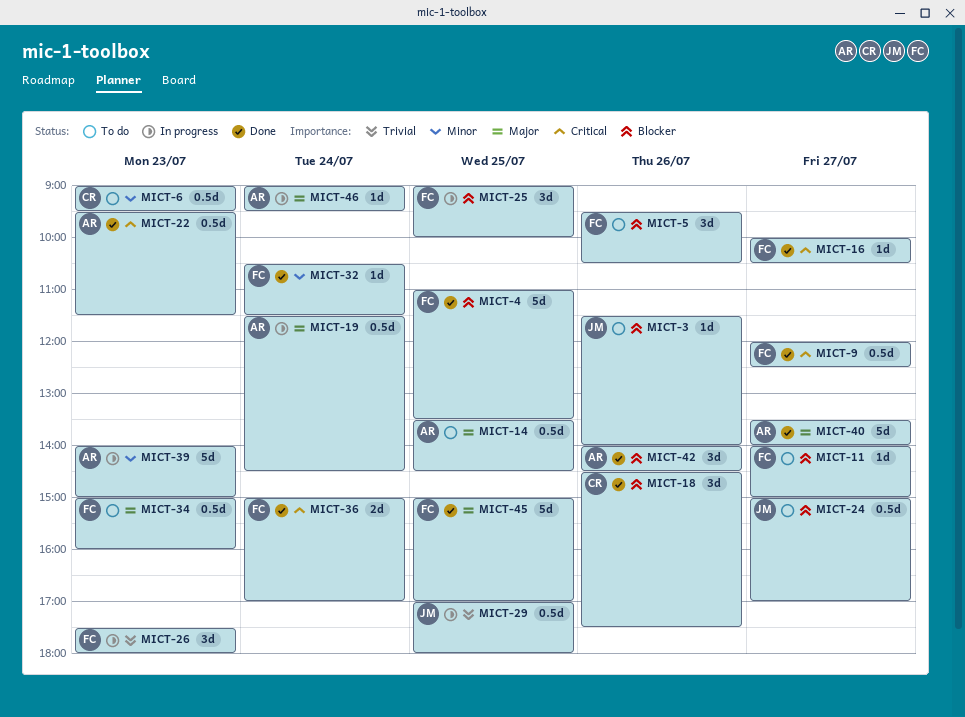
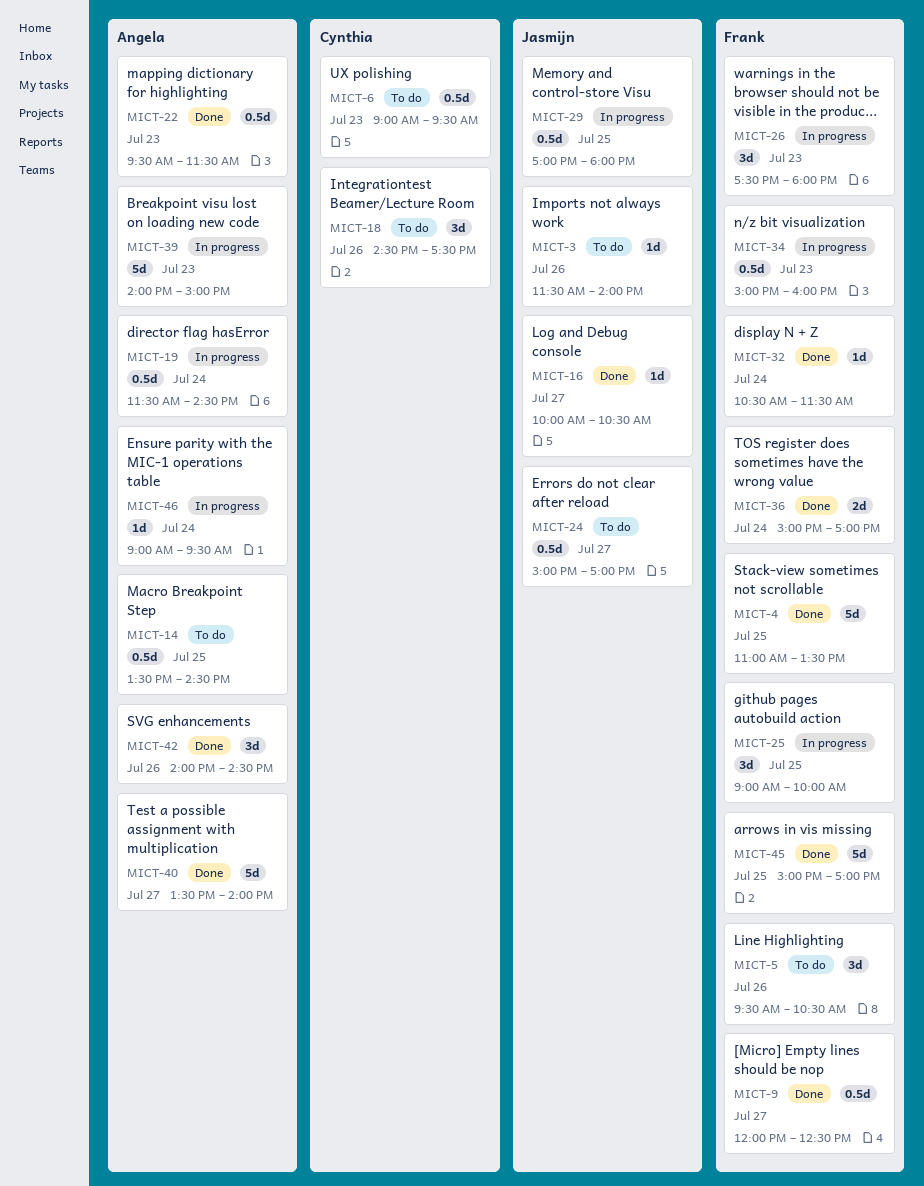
MICT-11: present -> none
MICT-16, owner: Frank -> Jasmijn
MICT-18, status: Done -> To do
MICT-34, status: To do -> In progress

